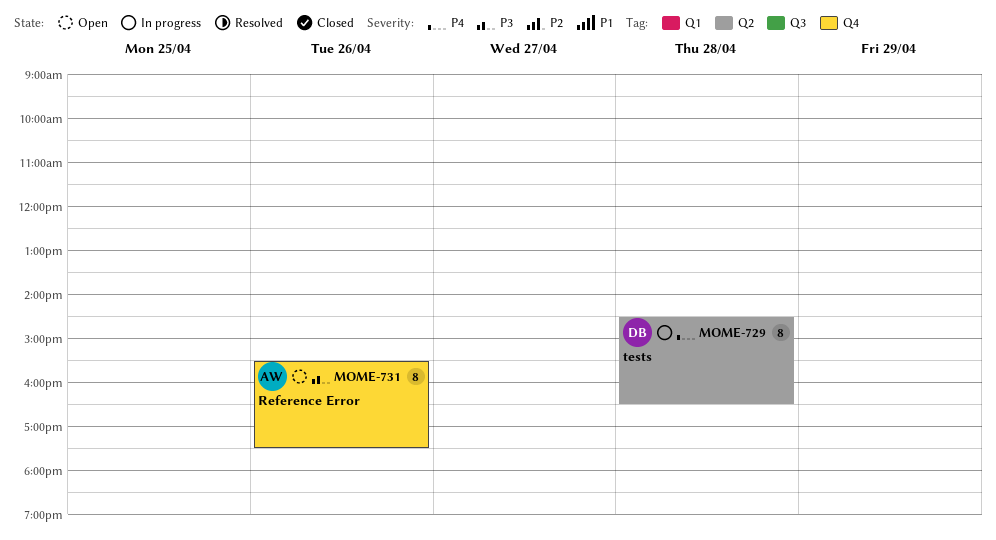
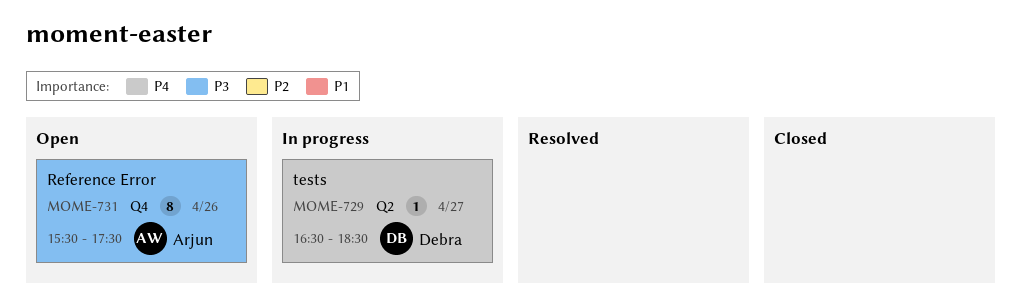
MOME-729, estimate: 8 -> 1
MOME-729, day: Apr 28 -> Apr 27
MOME-729, begins: 14:30 -> 16:30
MOME-729, ends: 16:30 -> 18:30

